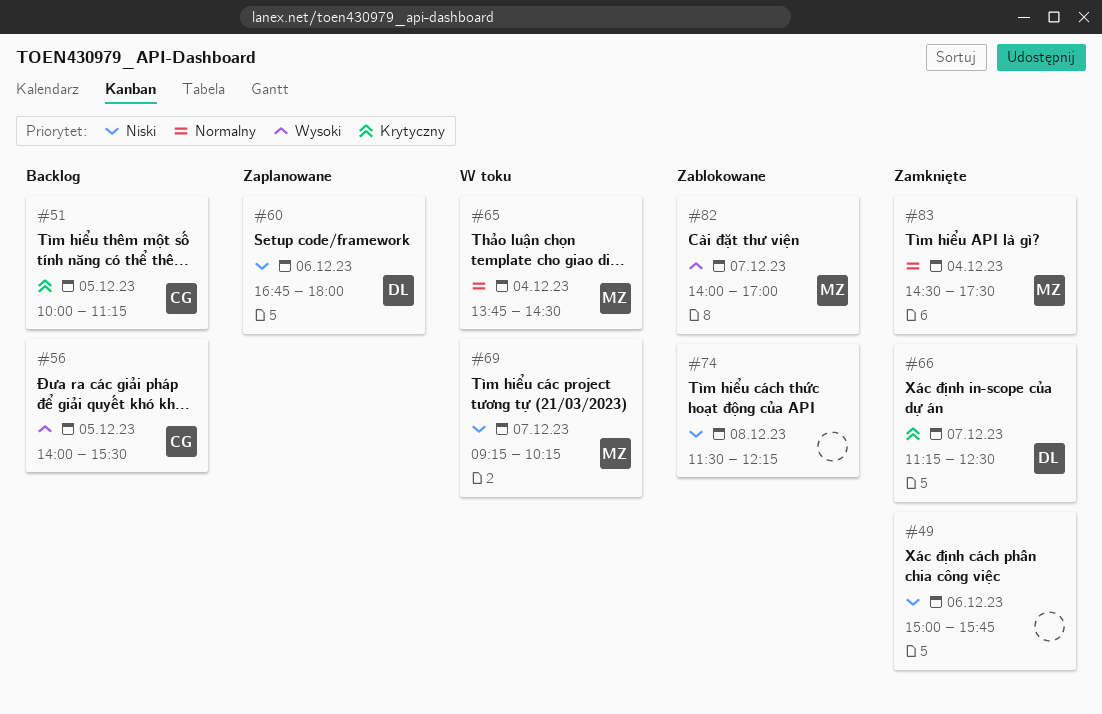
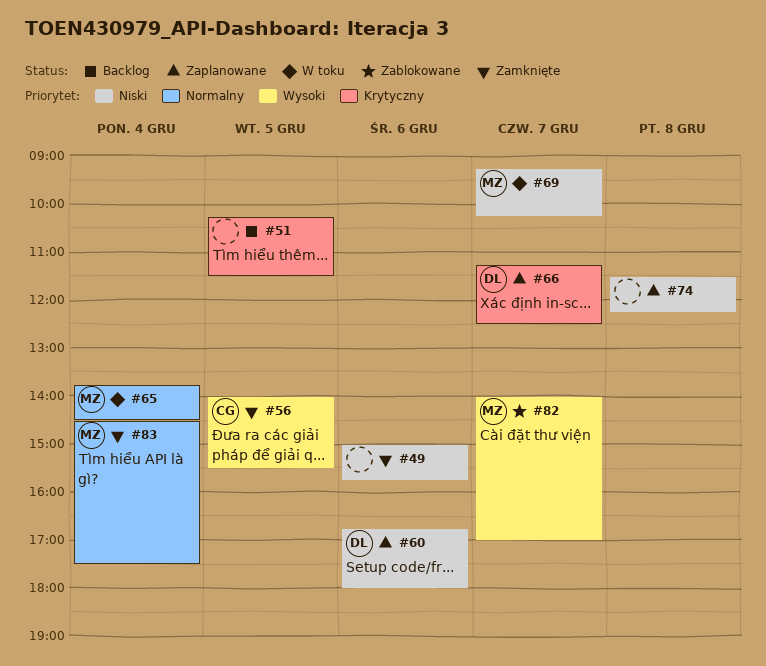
#51, owner: CG -> none
#51, begins: 10:00 -> 10:15
#51, ends: 11:15 -> 11:30
#56, status: Backlog -> Zamknięte
#66, status: Zamknięte -> Zaplanowane
#74, status: Zablokowane -> Zaplanowane

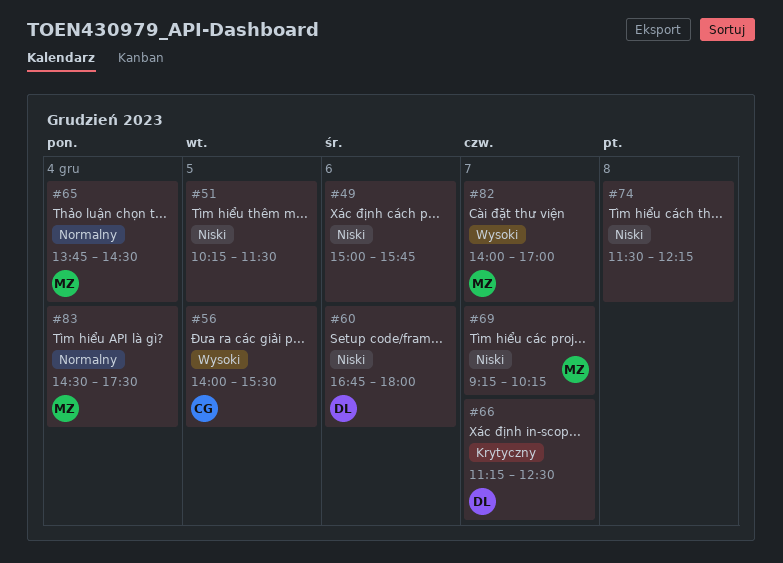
#51, priority: Krytyczny -> Niski

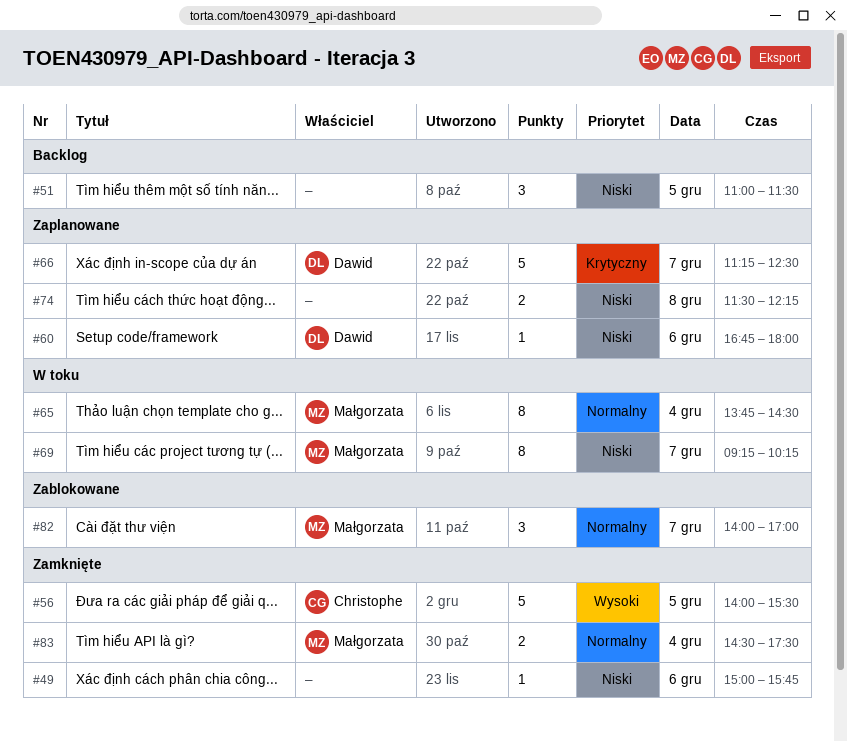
#51, begins: 10:15 -> 11:00
#82, priority: Wysoki -> Normalny

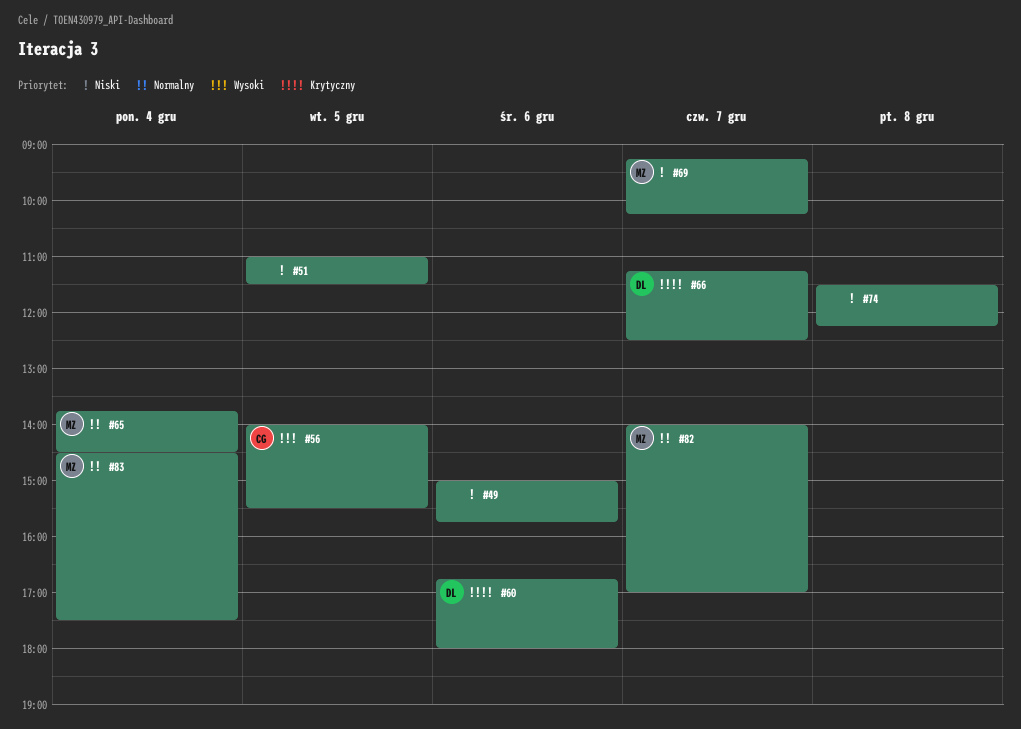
#60, priority: Niski -> Krytyczny

